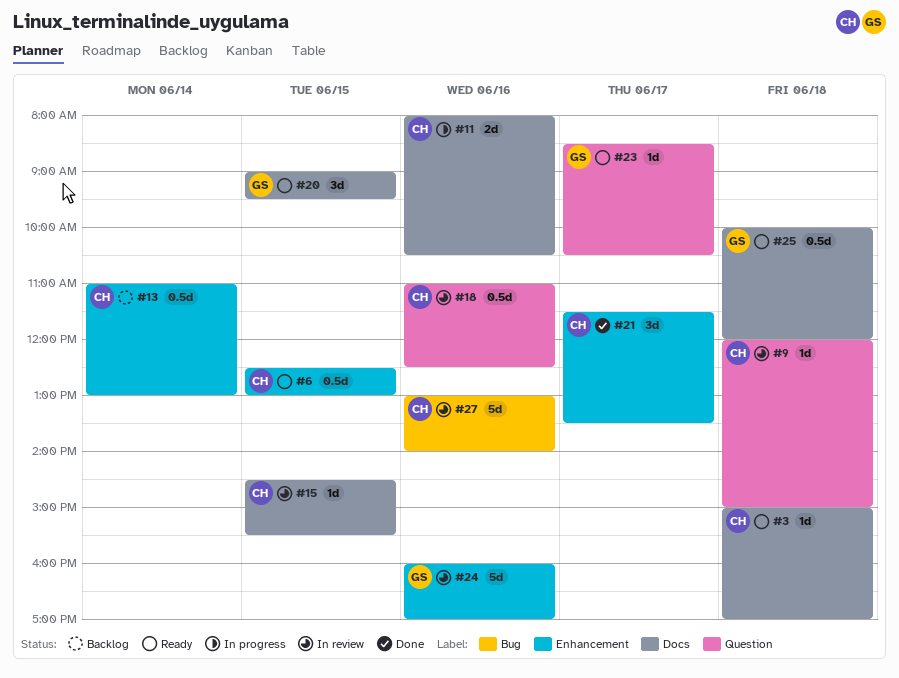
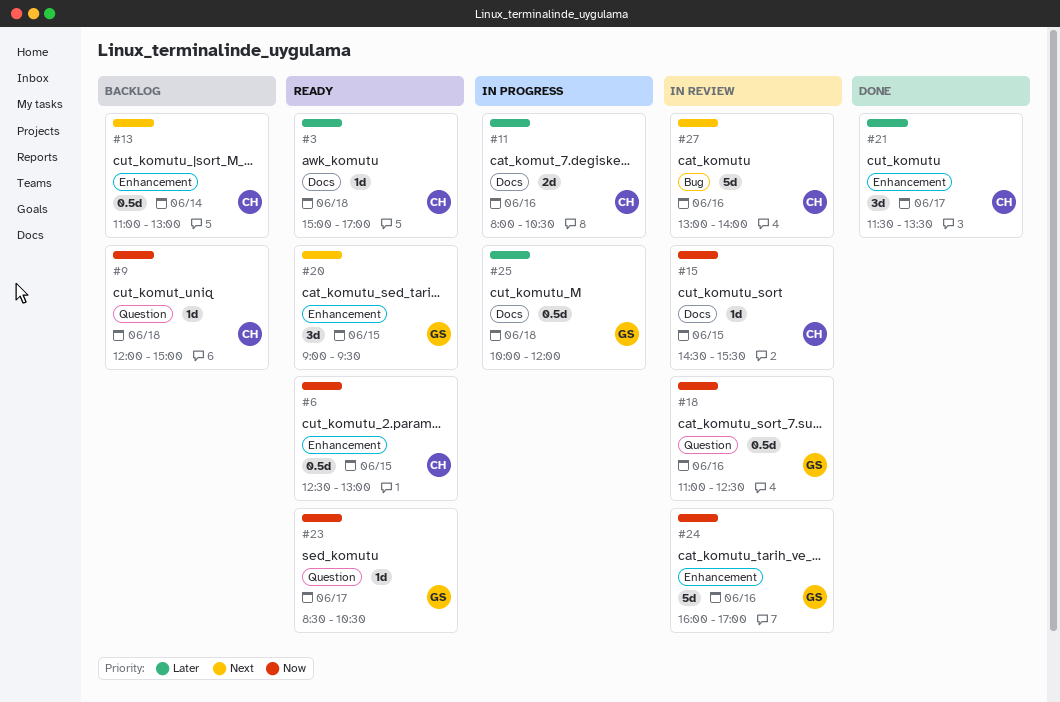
#9, status: In review -> Backlog
#18, owner: CH -> GS
#20, label: Docs -> Enhancement
#25, status: Ready -> In progress

